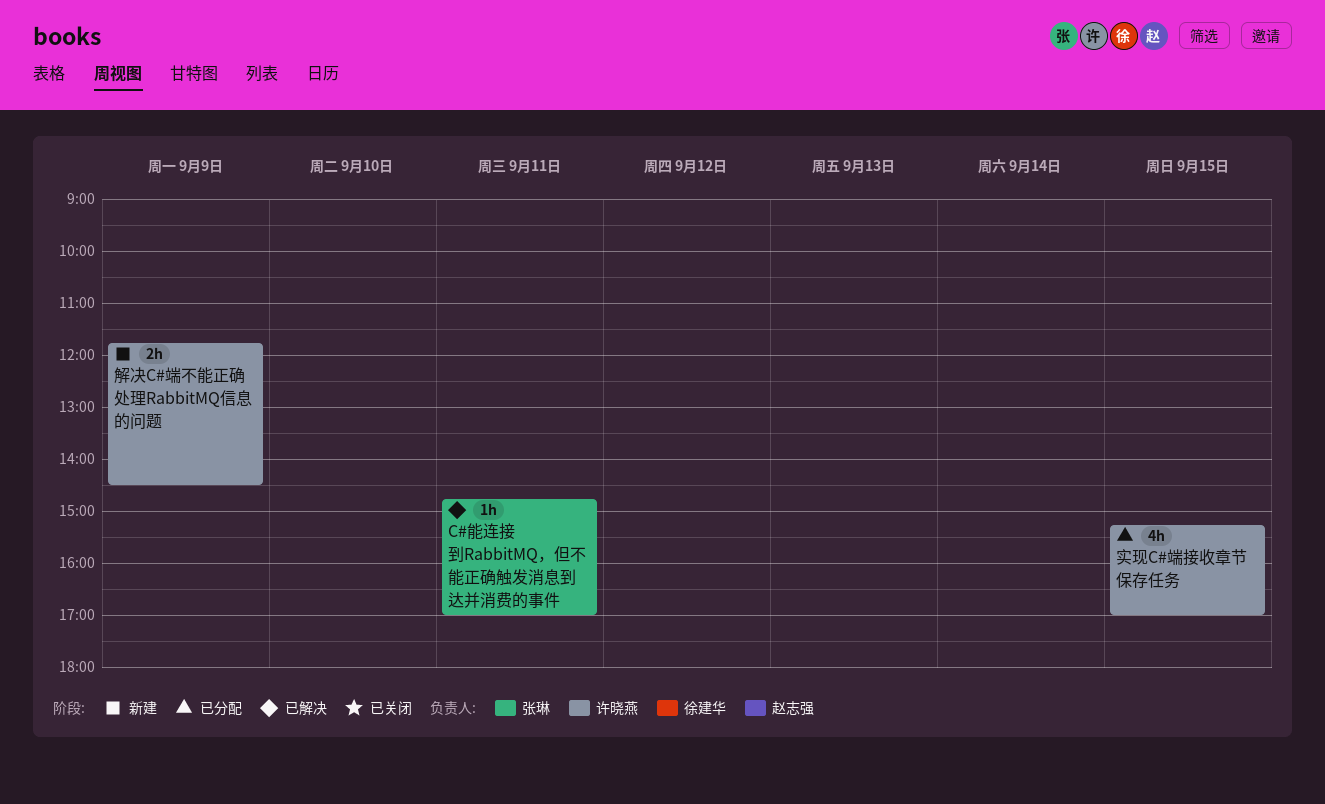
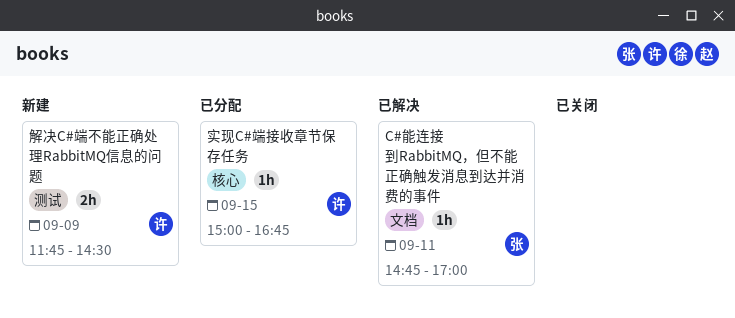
实现C#端接收章节保存任务, estimate: 4h -> 1h
实现C#端接收章节保存任务, begins: 15:15 -> 15:00
实现C#端接收章节保存任务, ends: 17:00 -> 16:45

